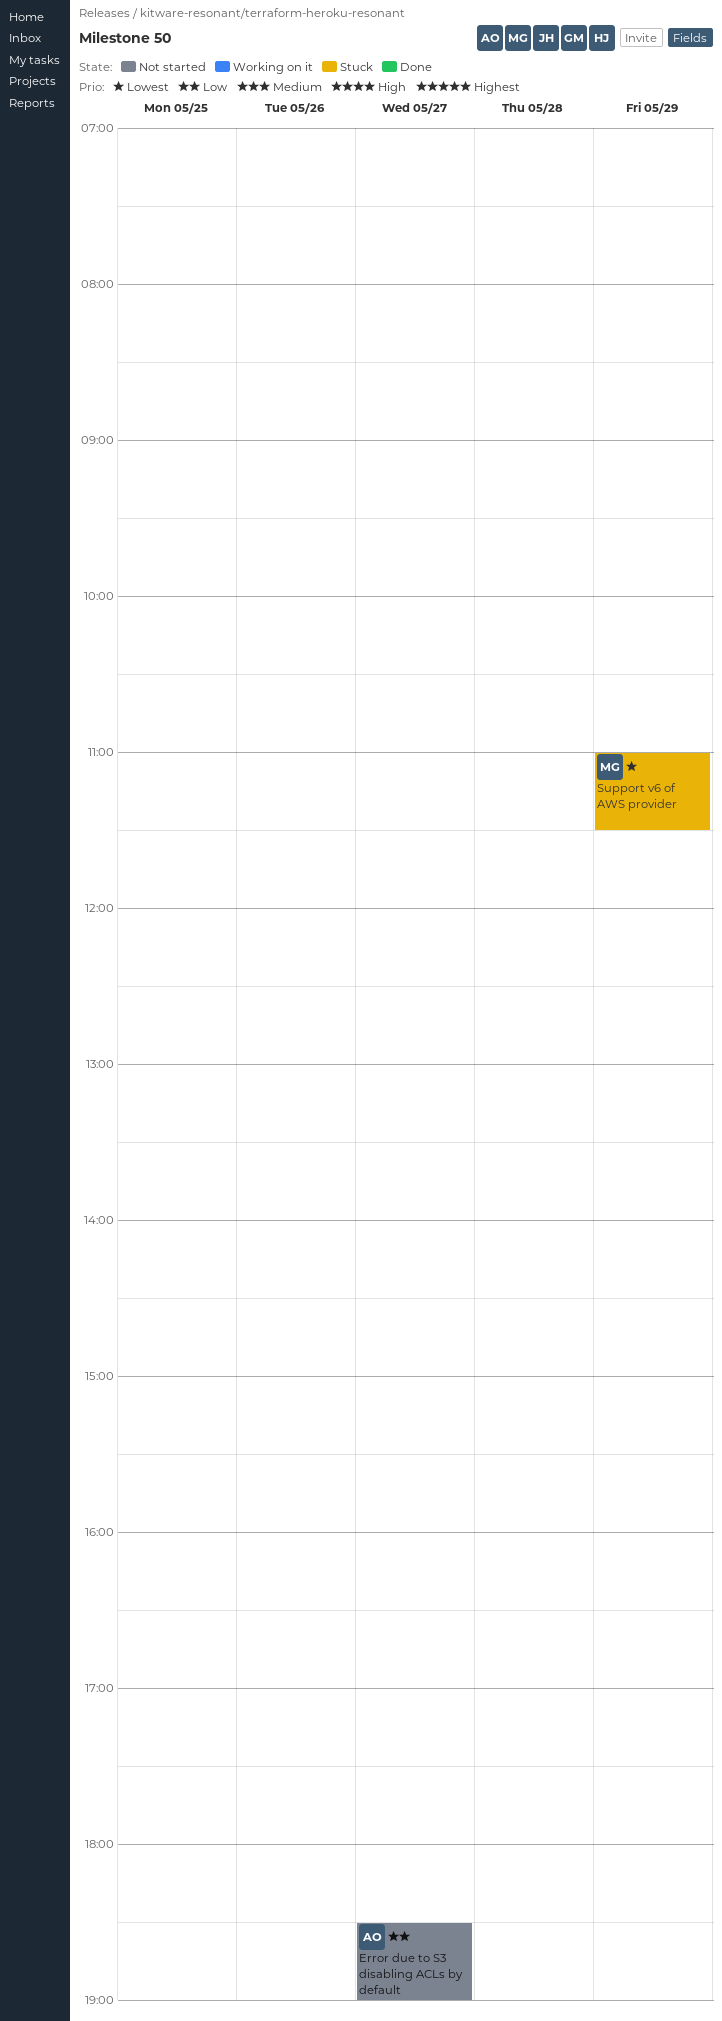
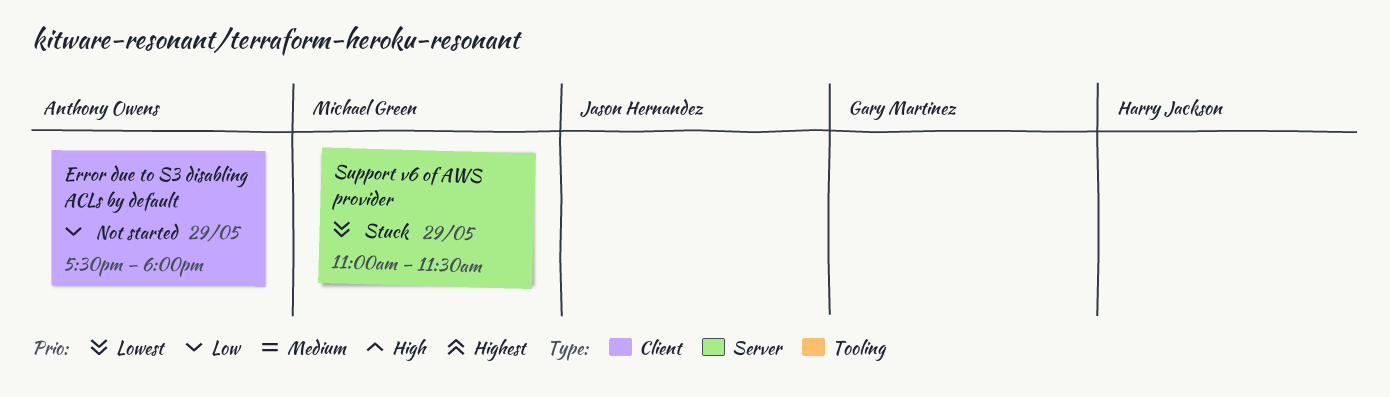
Error due to S3 disabling ACLs by default, day: May 27 -> May 29
Error due to S3 disabling ACLs by default, begins: 18:30 -> 17:30
Error due to S3 disabling ACLs by default, ends: 19:00 -> 18:00

